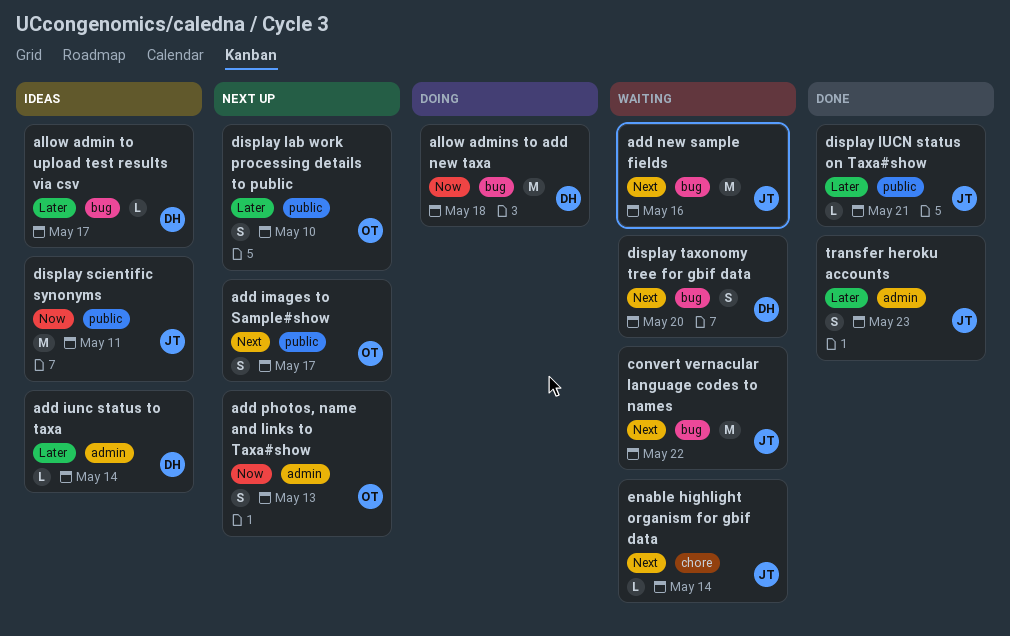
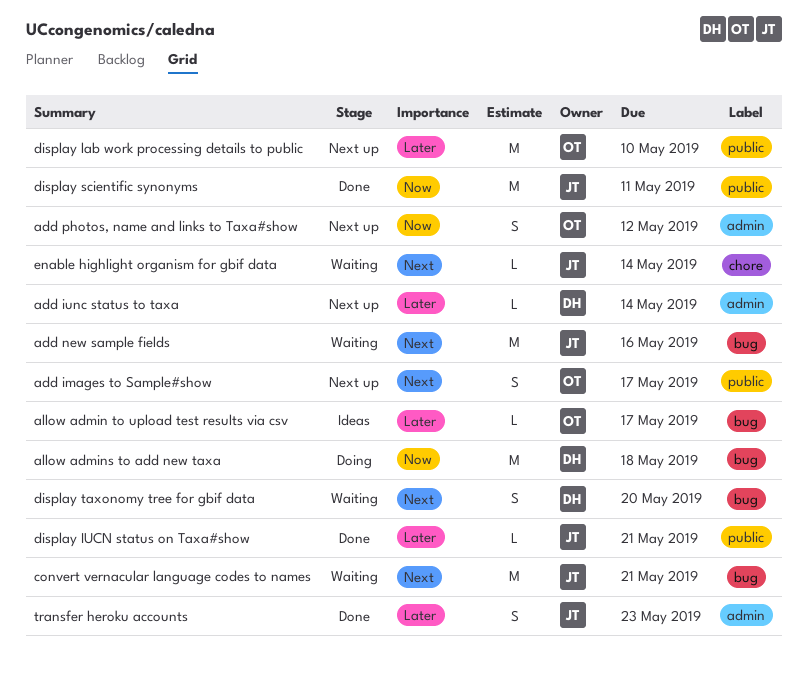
add iunc status to taxa, status: Ideas -> Next up
add photos, name and links to Taxa#show, due: May 13 -> May 12
allow admin to upload test results via csv, owner: DH -> OT
convert vernacular language codes to names, due: May 22 -> May 21
display lab work processing details to public, estimate: S -> M
display scientific synonyms, status: Ideas -> Done

